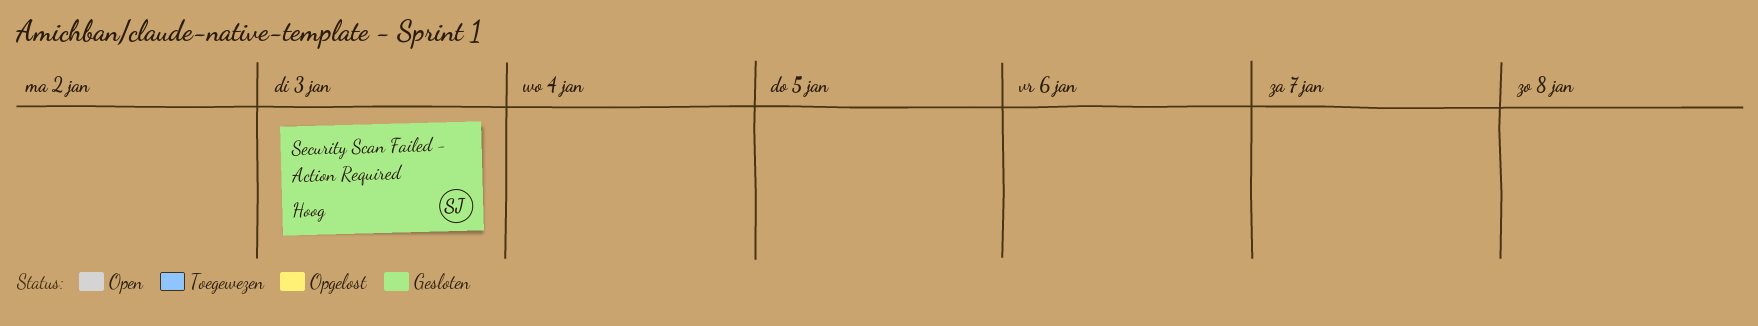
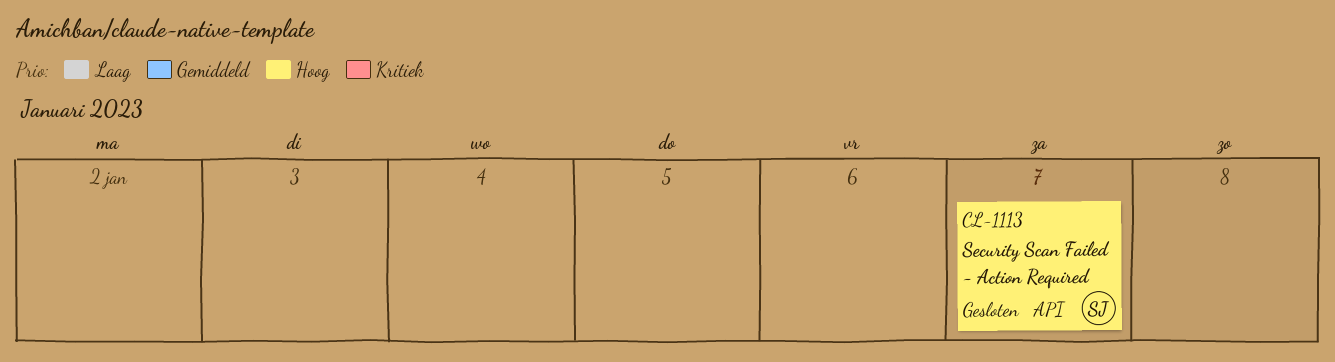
Security Scan Failed - Action Required, due: Jan 3 -> Jan 7

